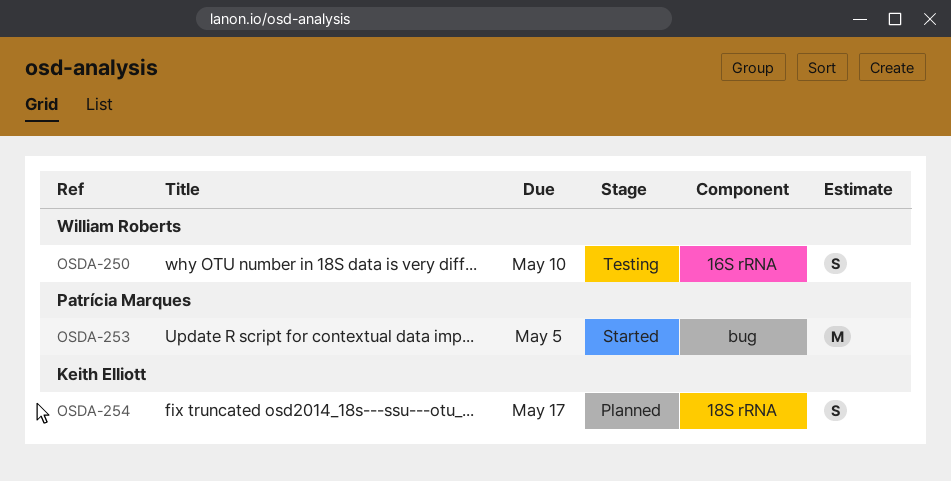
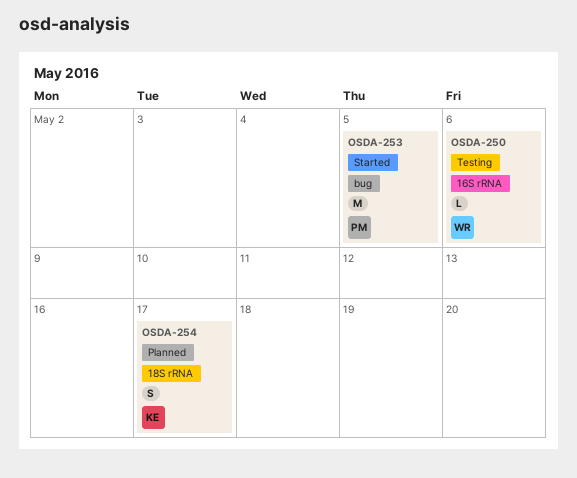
OSDA-250, estimate: S -> L
OSDA-250, due: May 10 -> May 6

